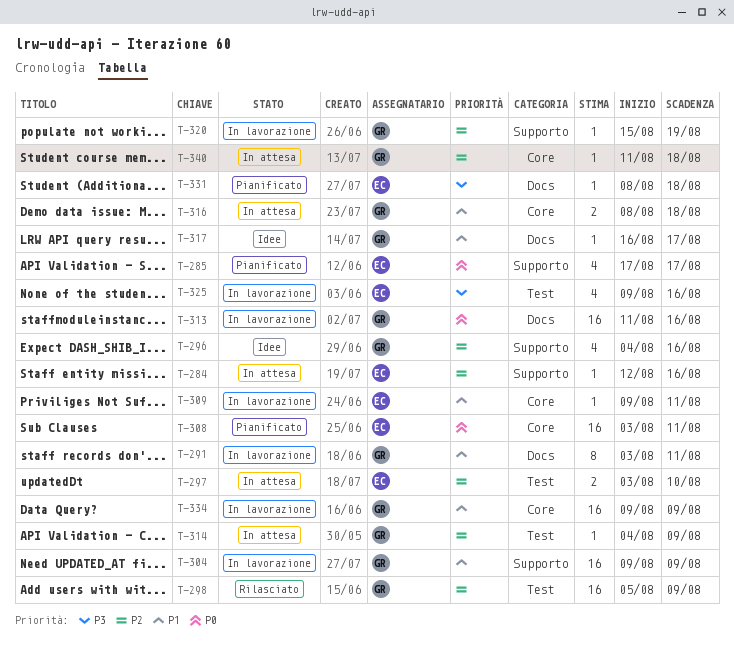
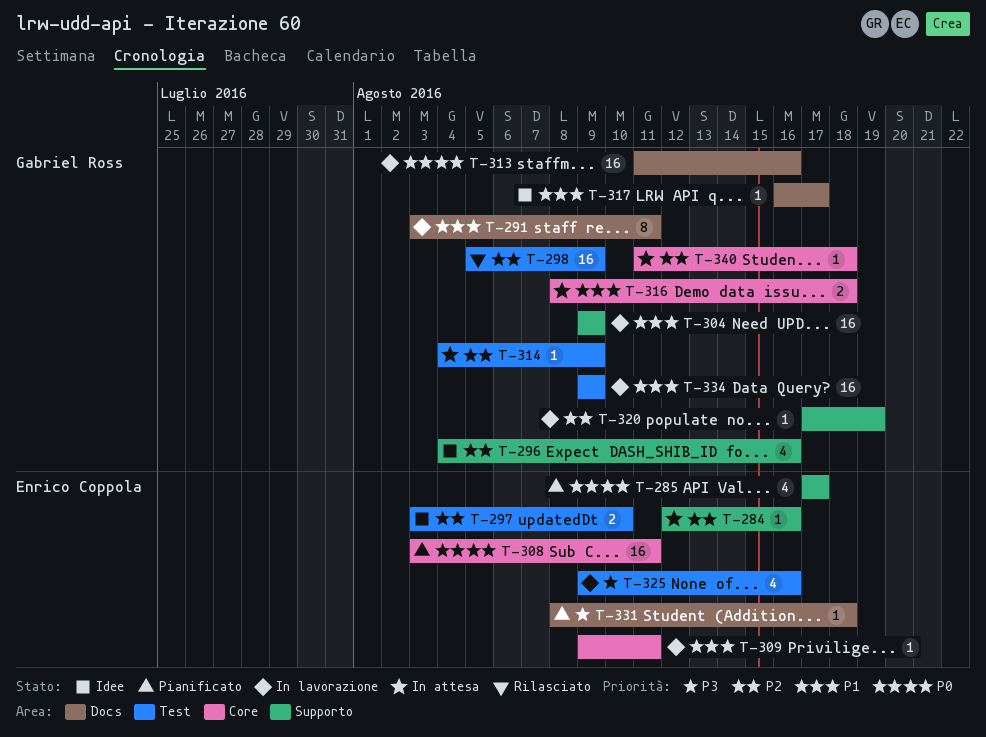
T-297, status: In attesa -> Idee
T-320, start: Aug 15 -> Aug 17
T-334, label: Core -> Test

